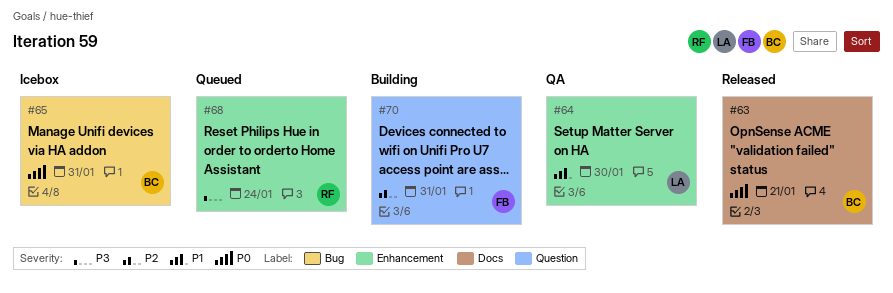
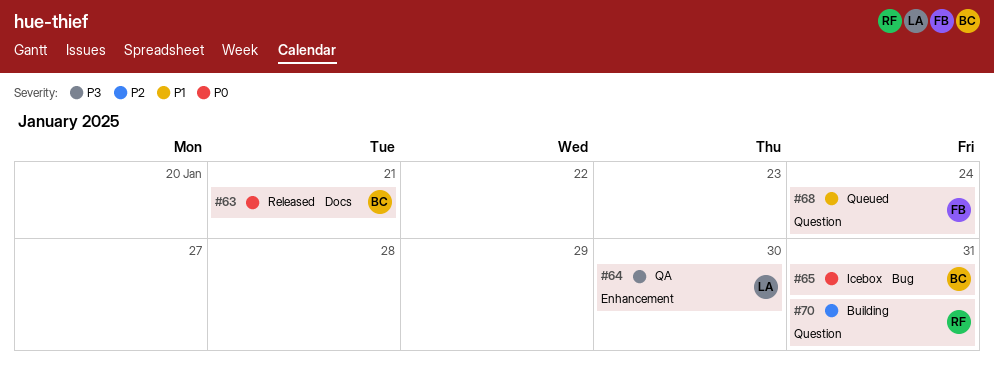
#64, priority: P1 -> P3
#68, owner: RF -> FB
#68, priority: P3 -> P1
#68, label: Enhancement -> Question
#70, owner: FB -> RF

